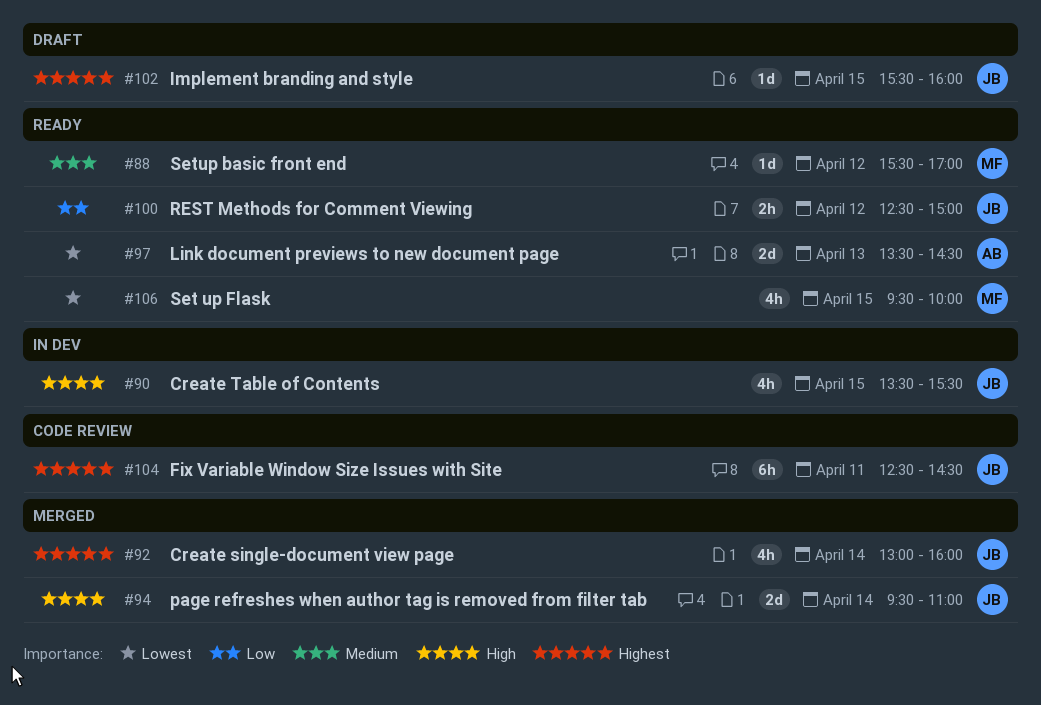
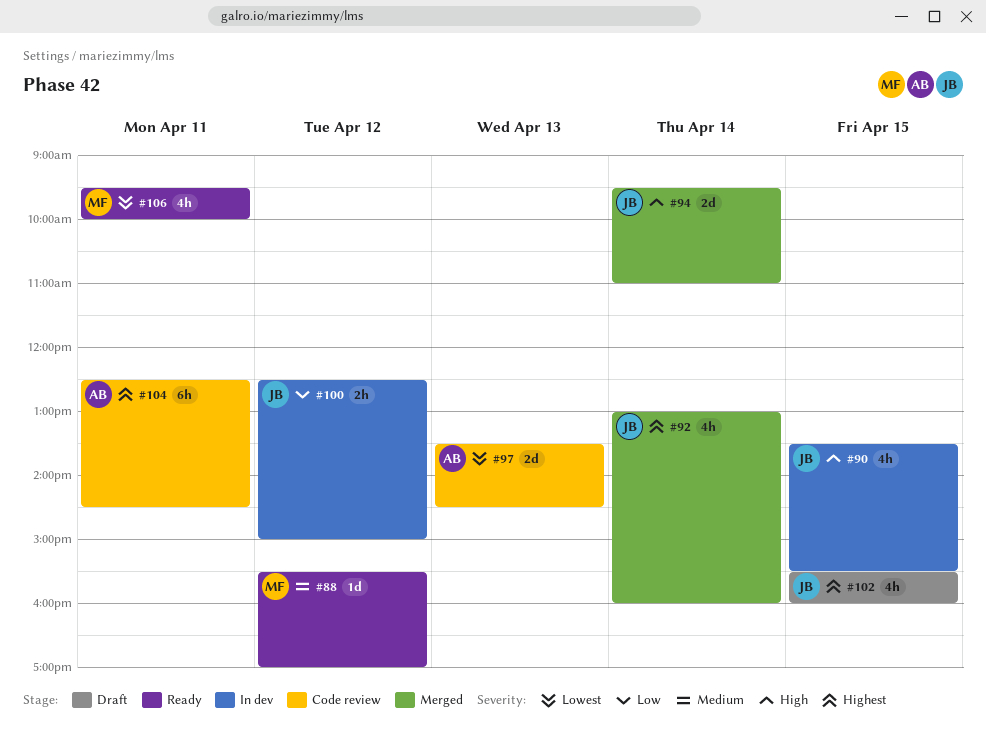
#97, status: Ready -> Code review
#100, status: Ready -> In dev
#102, estimate: 1d -> 4h
#104, owner: JB -> AB
#106, day: Apr 15 -> Apr 11

